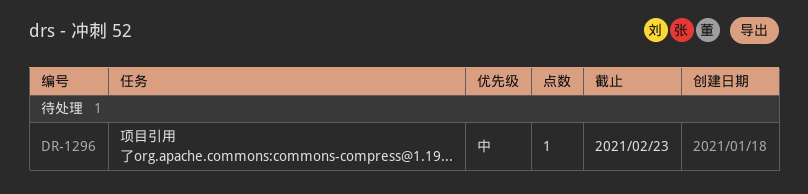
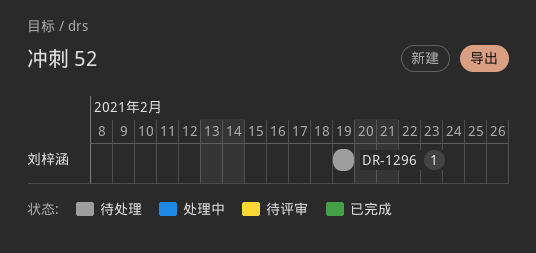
DR-1296, due: Feb 23 -> Feb 19

